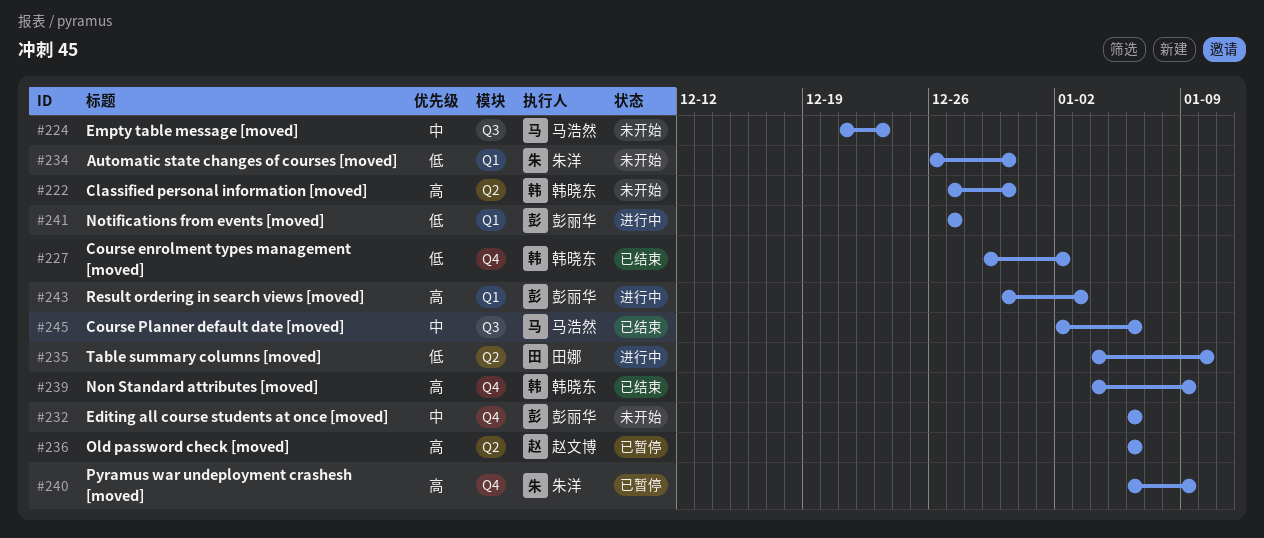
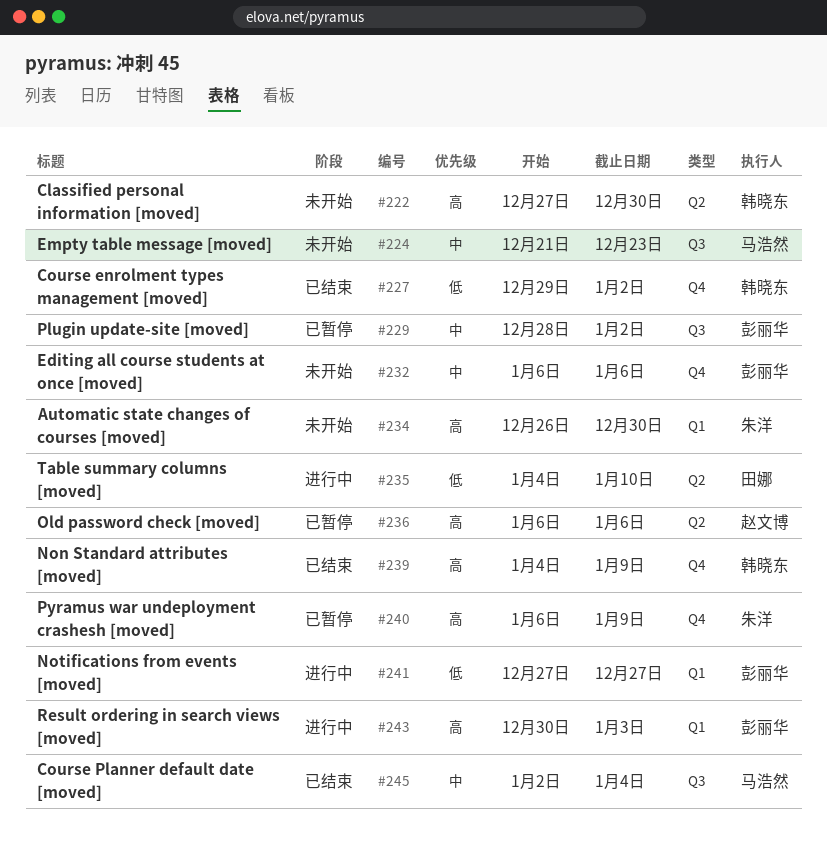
#229: none -> present
#234, priority: 低 -> 高
#245, due: Jan 6 -> Jan 4

